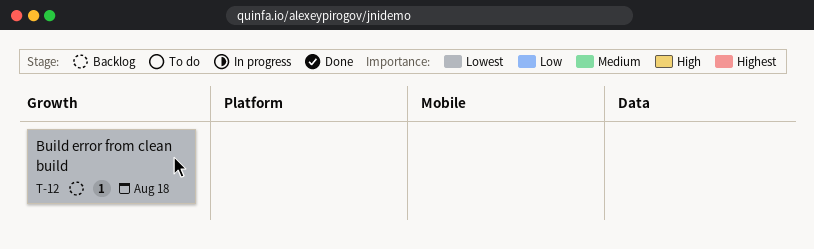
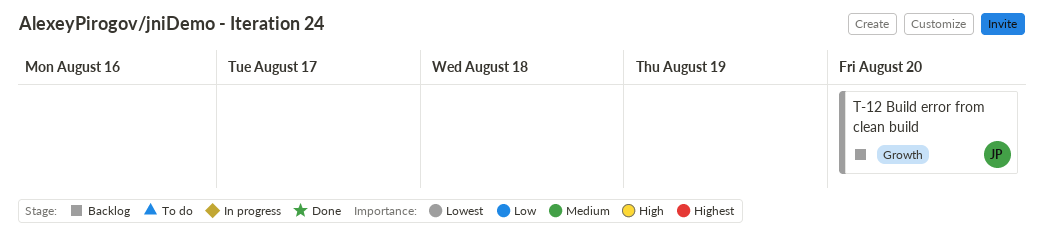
T-12, due: Aug 18 -> Aug 20

